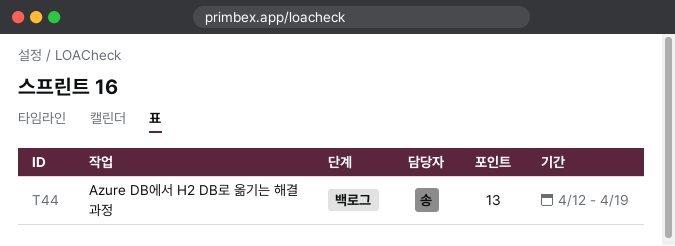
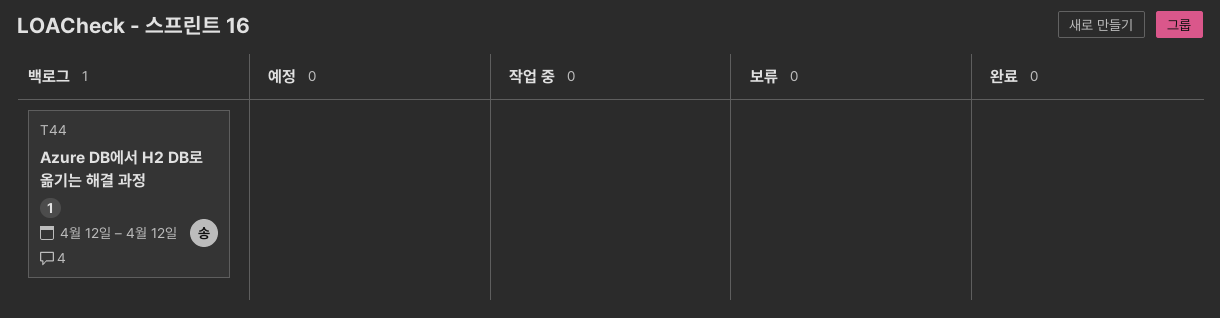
T44, estimate: 13 -> 1
T44, due: Apr 19 -> Apr 12

